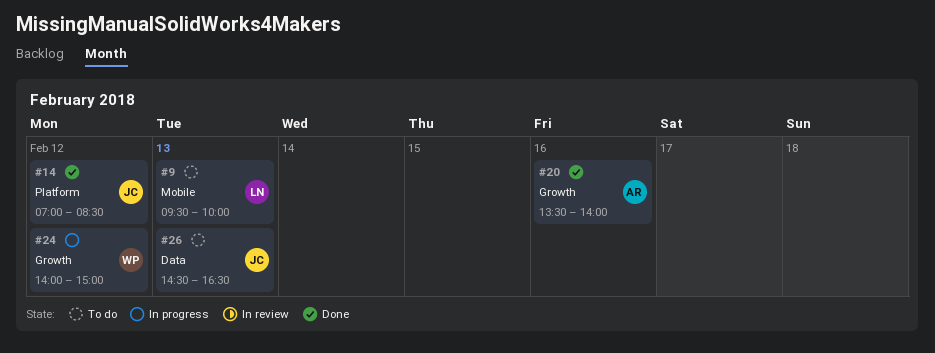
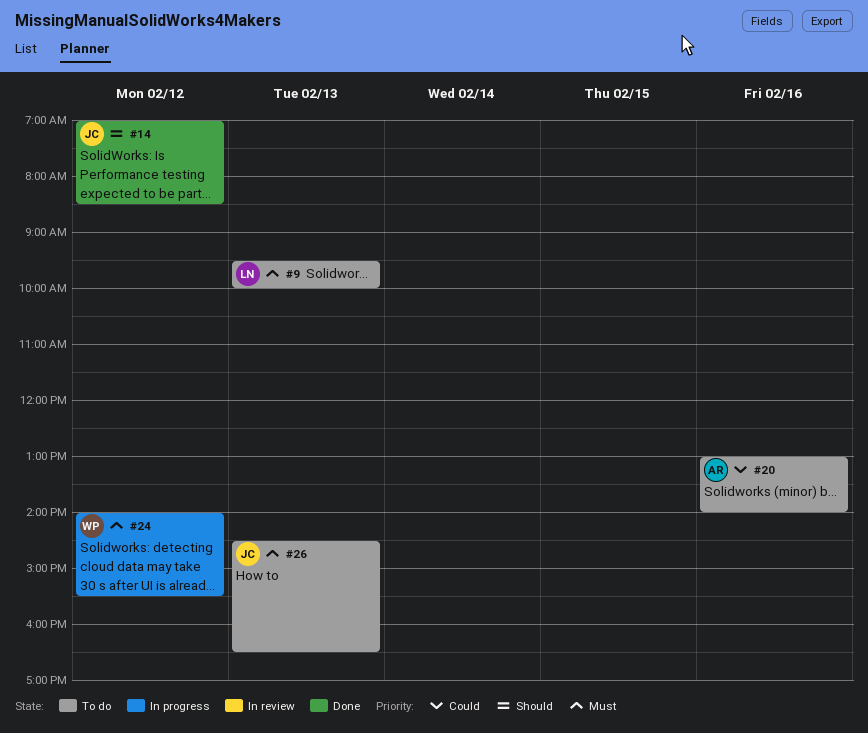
#20, status: Done -> To do
#20, begins: 13:30 -> 13:00
#24, ends: 15:00 -> 15:30

